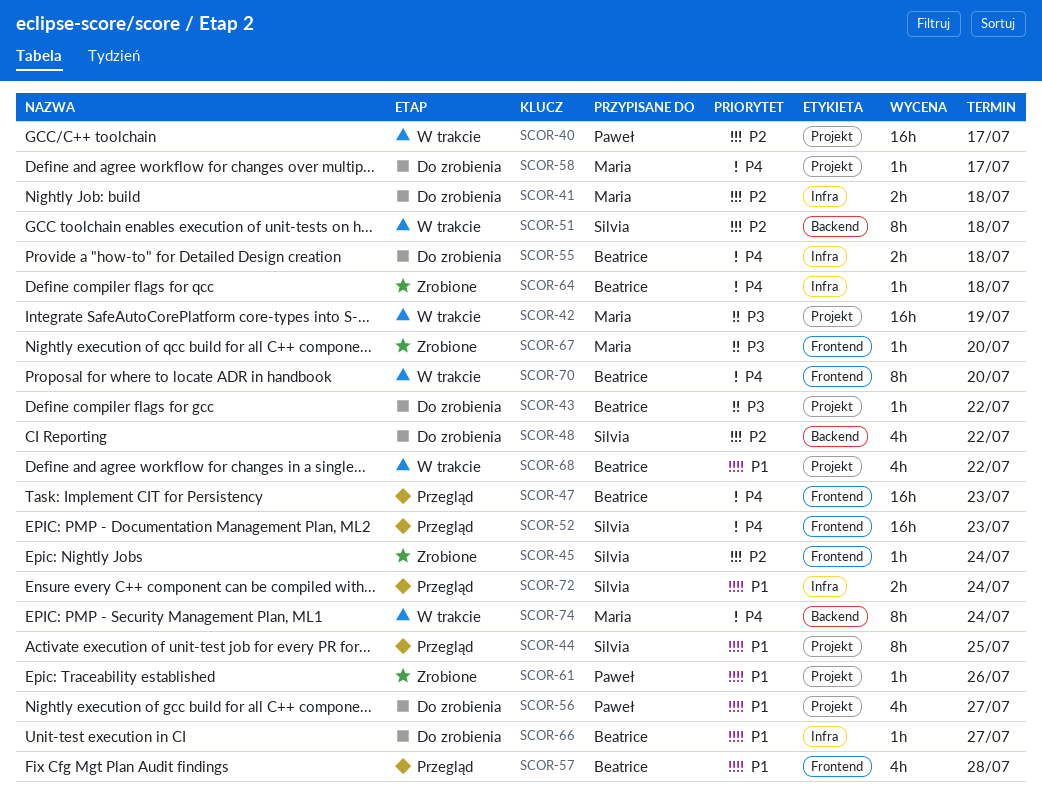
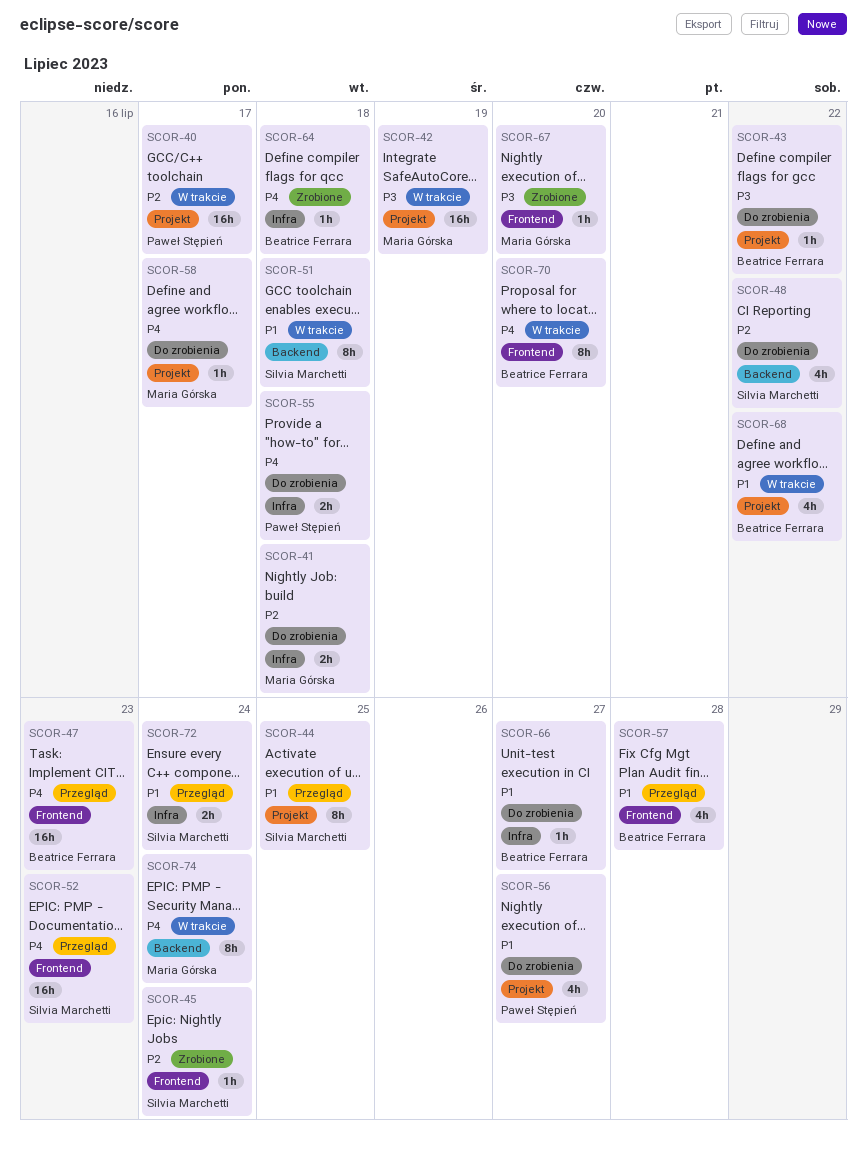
SCOR-51, priority: P2 -> P1
SCOR-55, owner: Beatrice Ferrara -> Paweł Stępień
SCOR-61: present -> none

